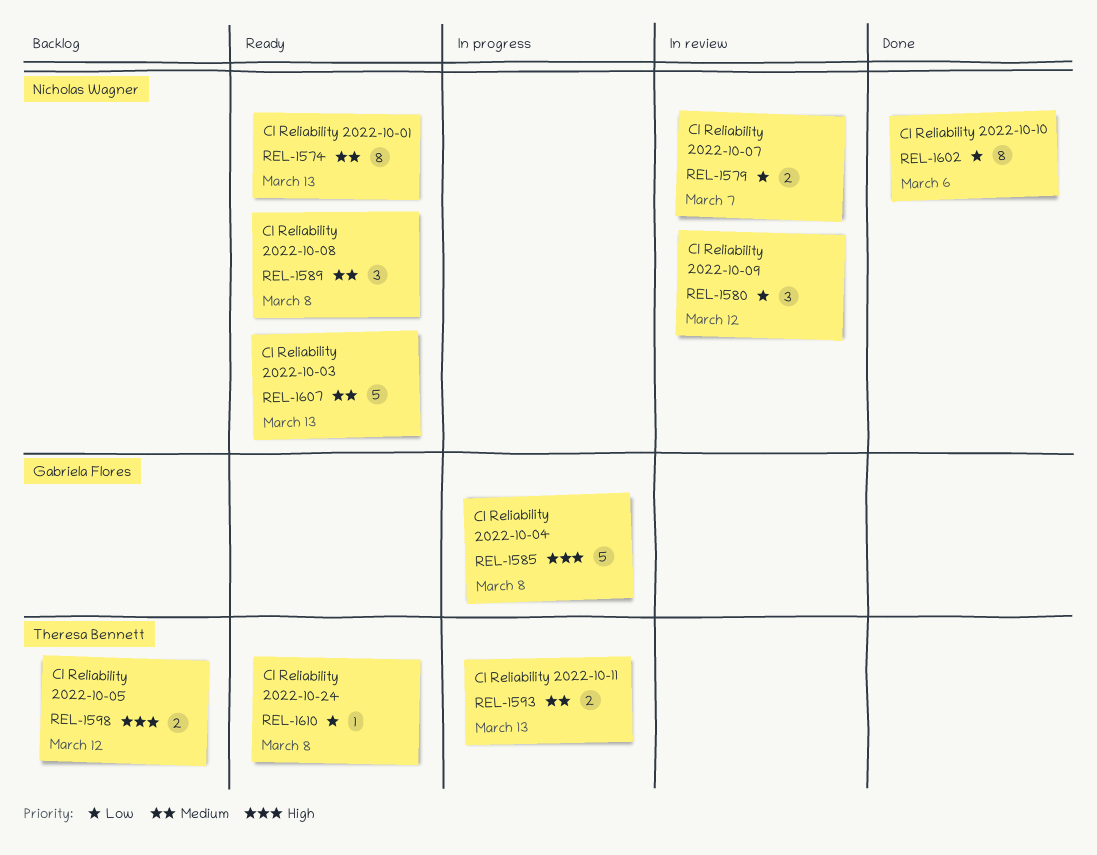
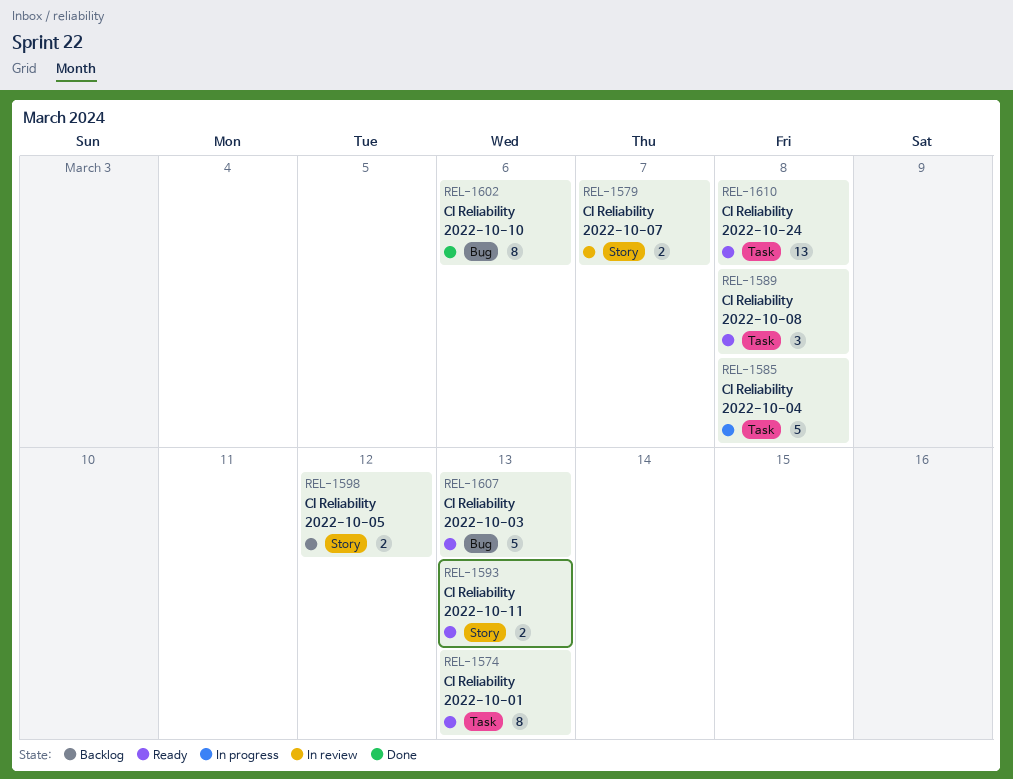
REL-1580: present -> none
REL-1593, status: In progress -> Ready
REL-1610, estimate: 1 -> 13

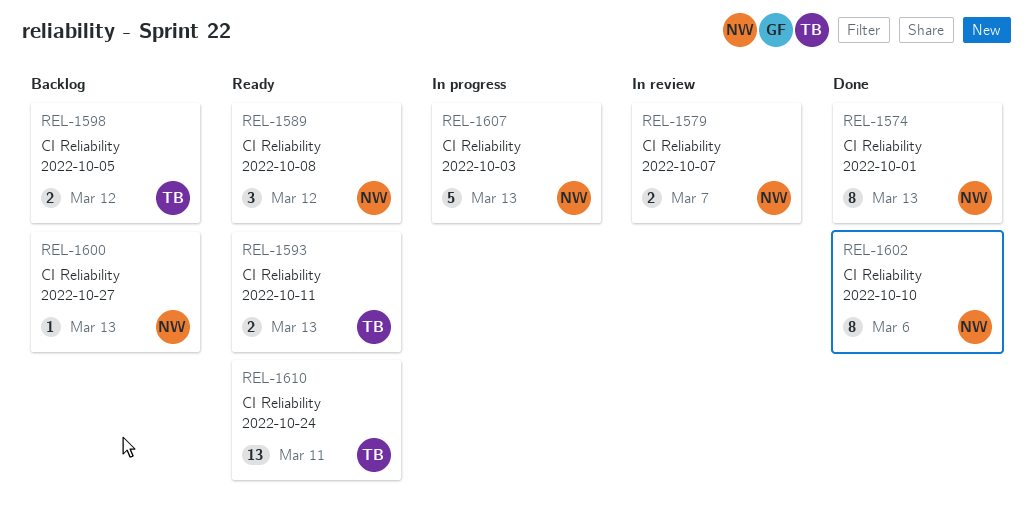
REL-1574, status: Ready -> Done
REL-1585: present -> none
REL-1589, due: Mar 8 -> Mar 12
REL-1600: none -> present
REL-1607, status: Ready -> In progress
REL-1610, due: Mar 8 -> Mar 11

